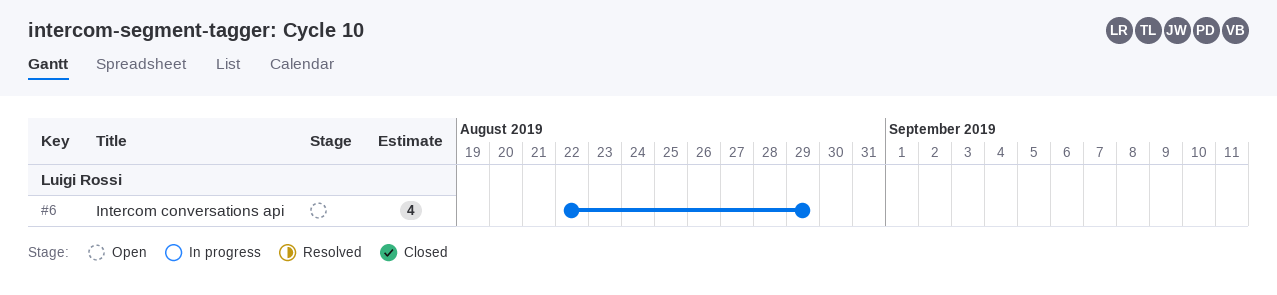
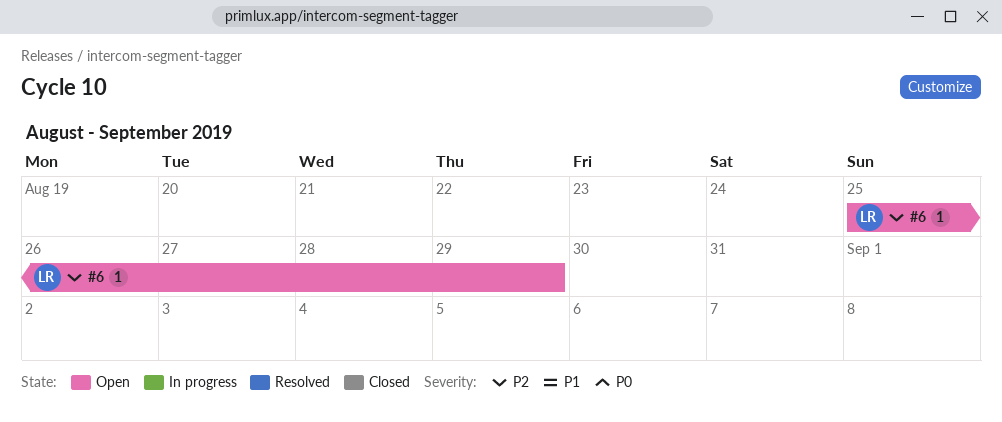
#6, estimate: 4 -> 1
#6, start: Aug 22 -> Aug 25

